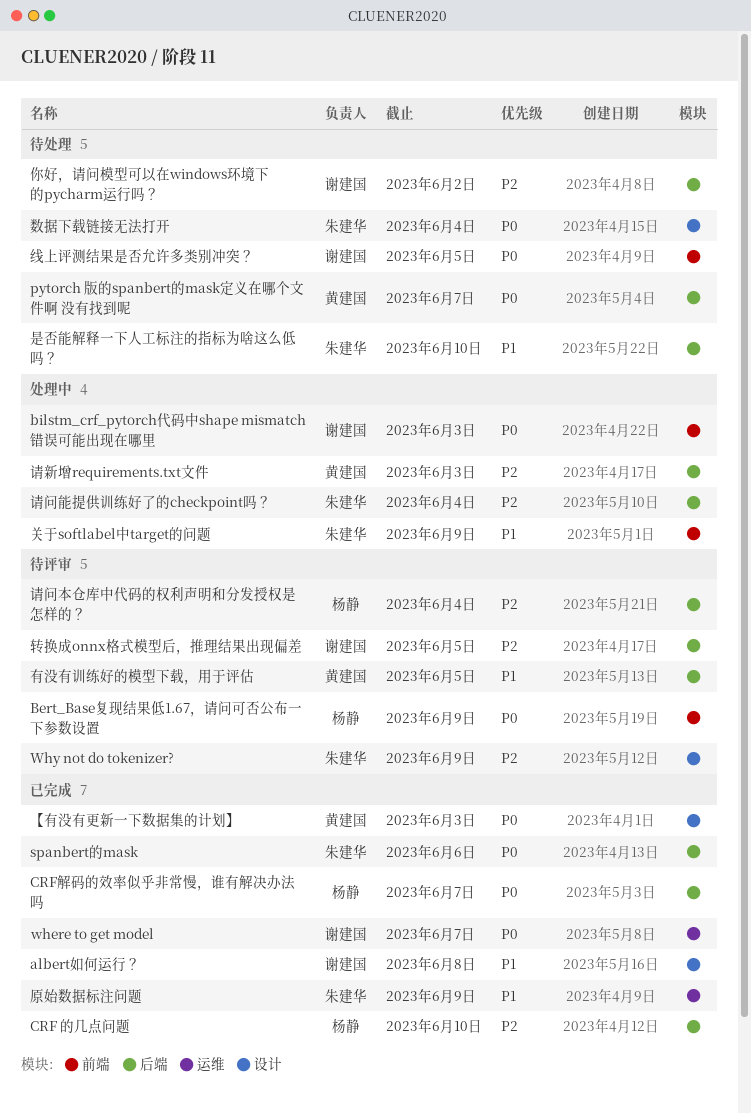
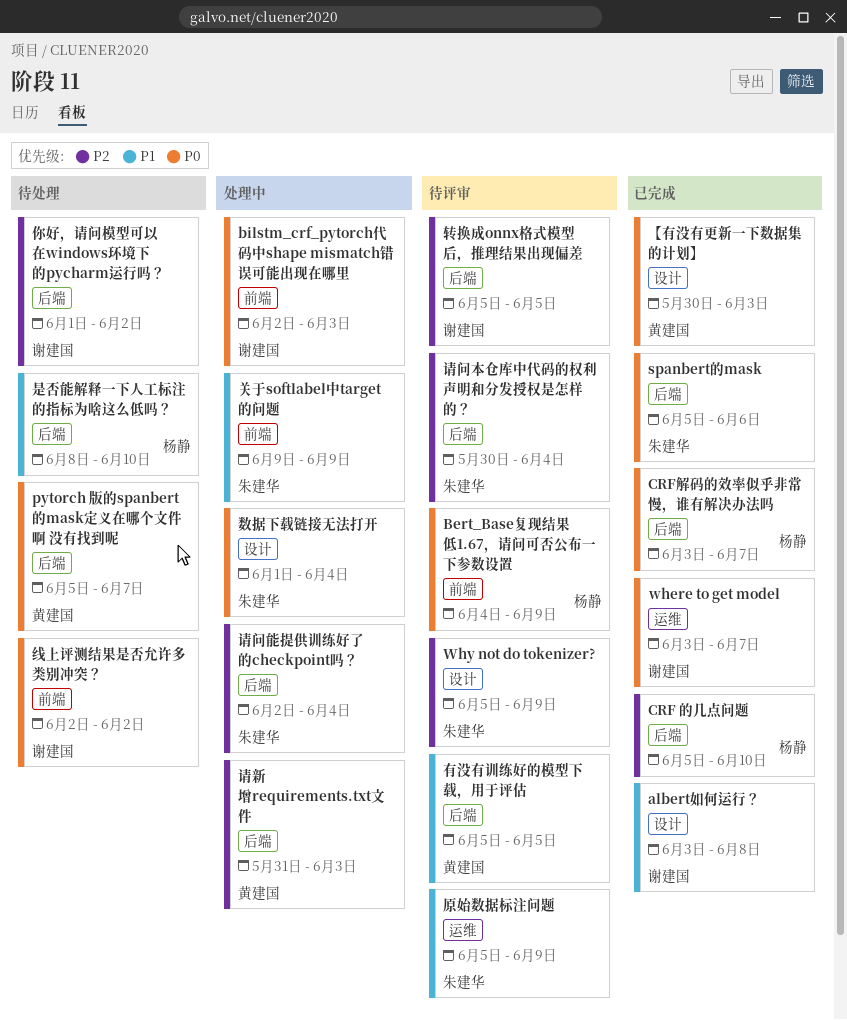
原始数据标注问题, status: 已完成 -> 待评审
数据下载链接无法打开, status: 待处理 -> 处理中
是否能解释一下人工标注的指标为啥这么低吗？, owner: 朱建华 -> 杨静
线上评测结果是否允许多类别冲突？, due: Jun 5 -> Jun 2
请问本仓库中代码的权利声明和分发授权是怎样的？, owner: 杨静 -> 朱建华

